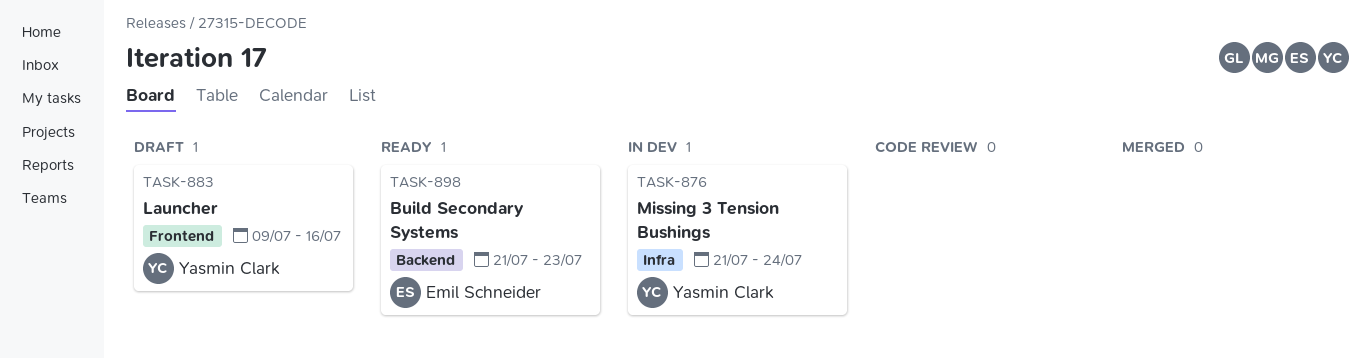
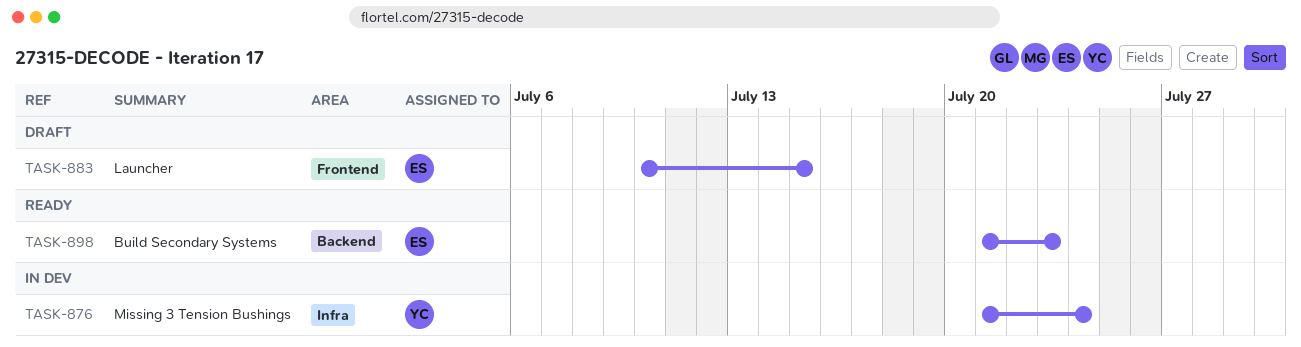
TASK-883, owner: Yasmin Clark -> Emil Schneider
TASK-883, start: Jul 9 -> Jul 10
TASK-883, due: Jul 16 -> Jul 15

